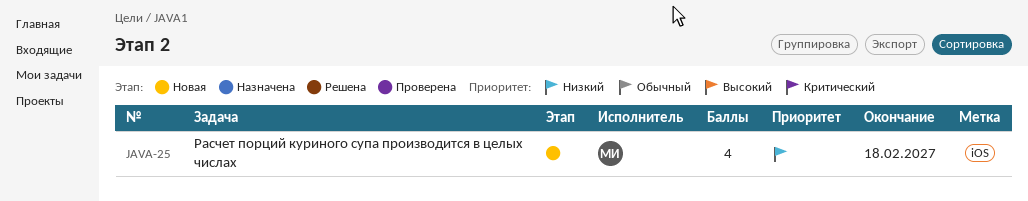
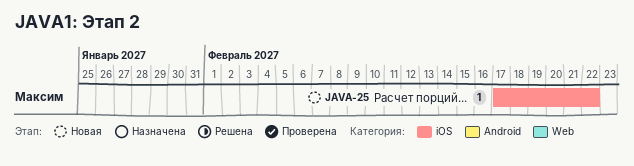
JAVA-25, estimate: 4 -> 1
JAVA-25, due: Feb 18 -> Feb 22

